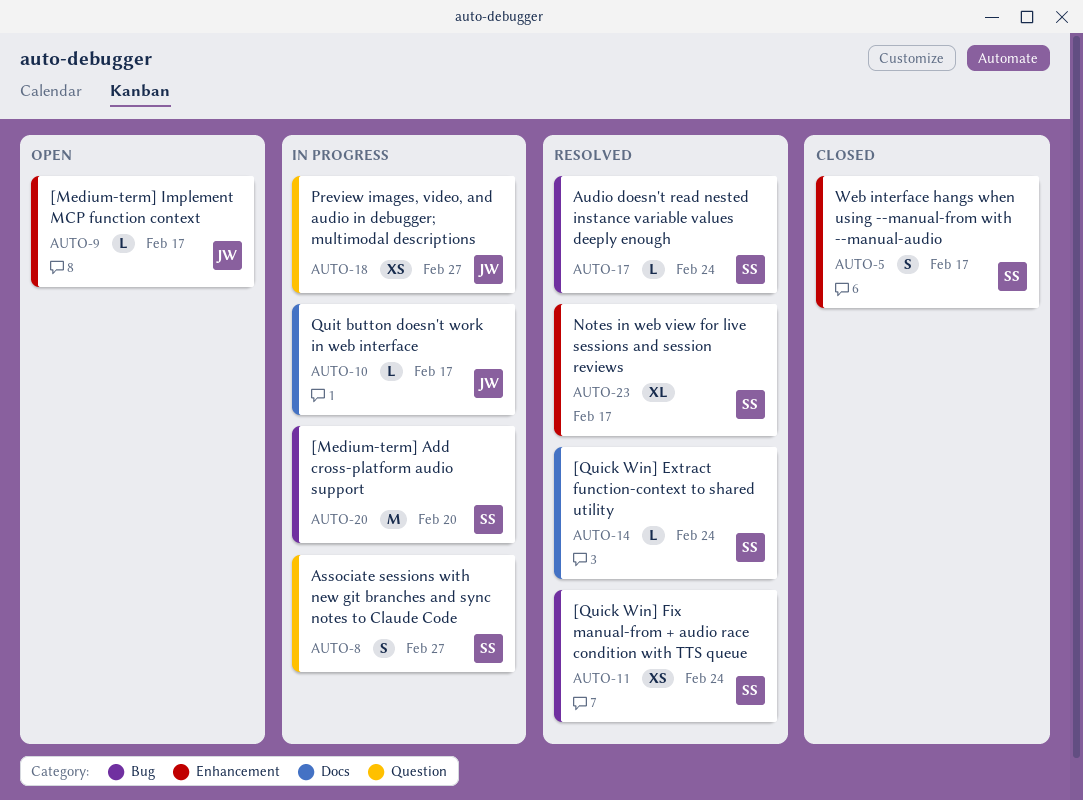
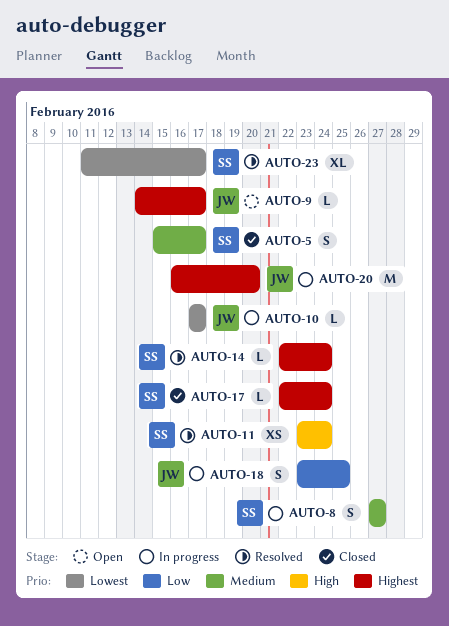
AUTO-17, status: Resolved -> Closed
AUTO-18, estimate: XS -> S
AUTO-18, due: Feb 27 -> Feb 25
AUTO-20, owner: SS -> JW

